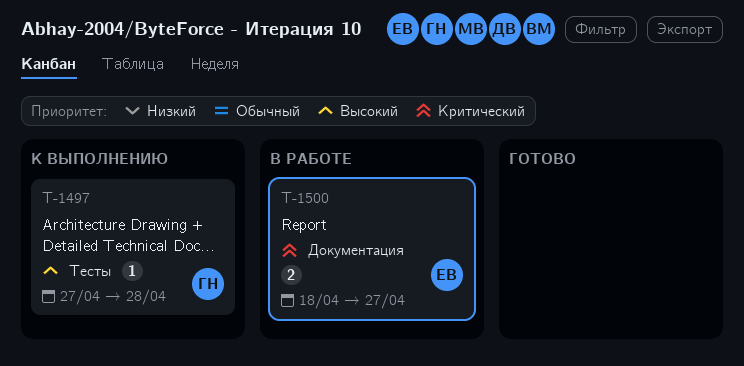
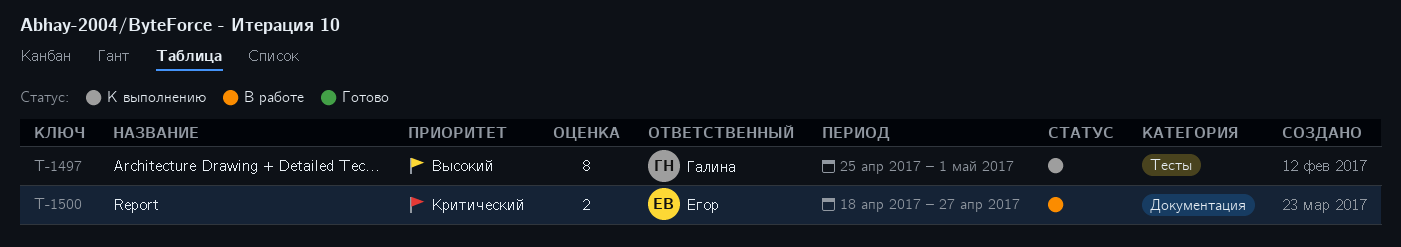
T-1497, estimate: 1 -> 8
T-1497, start: Apr 27 -> Apr 25
T-1497, due: Apr 28 -> May 1

